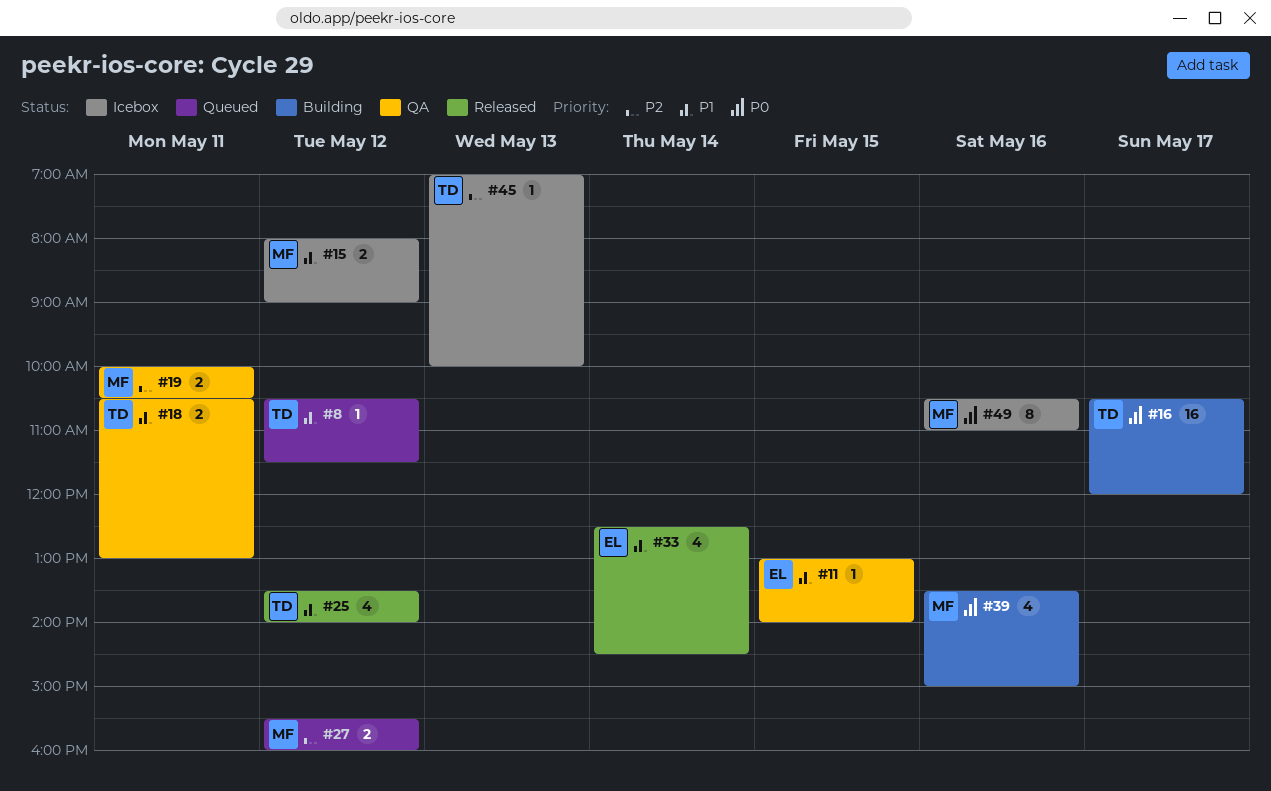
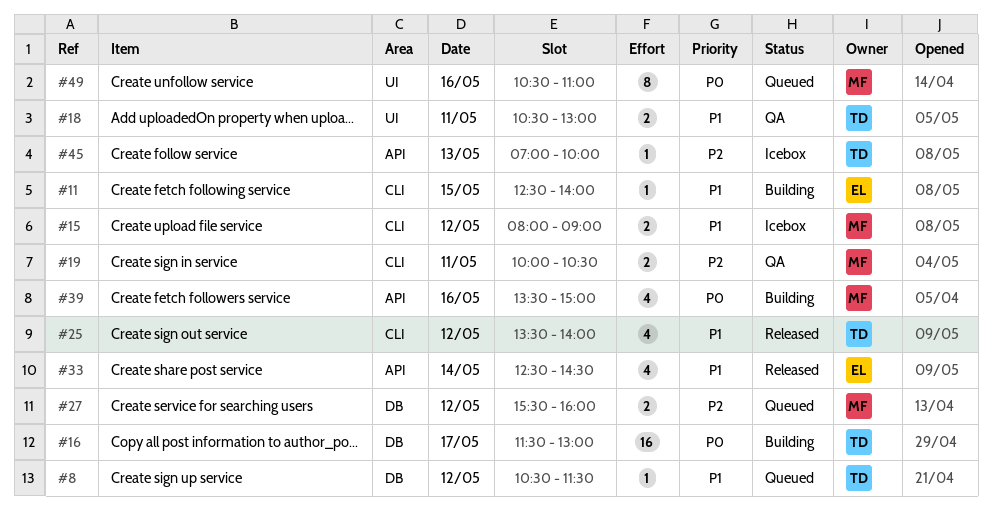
#11, status: QA -> Building
#11, begins: 13:00 -> 12:30
#16, begins: 10:30 -> 11:30
#16, ends: 12:00 -> 13:00
#49, status: Icebox -> Queued

